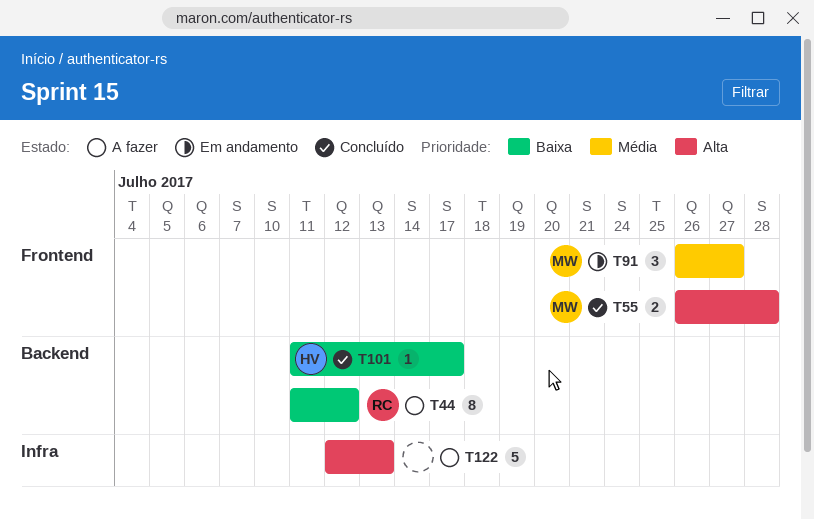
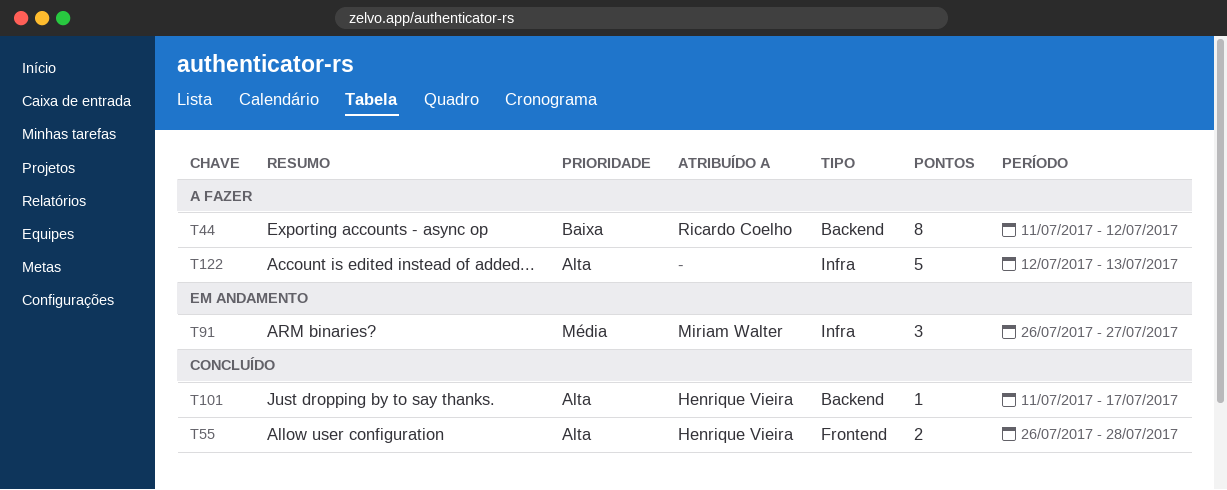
T55, owner: Miriam Walter -> Henrique Vieira
T91, label: Frontend -> Infra
T101, priority: Baixa -> Alta

